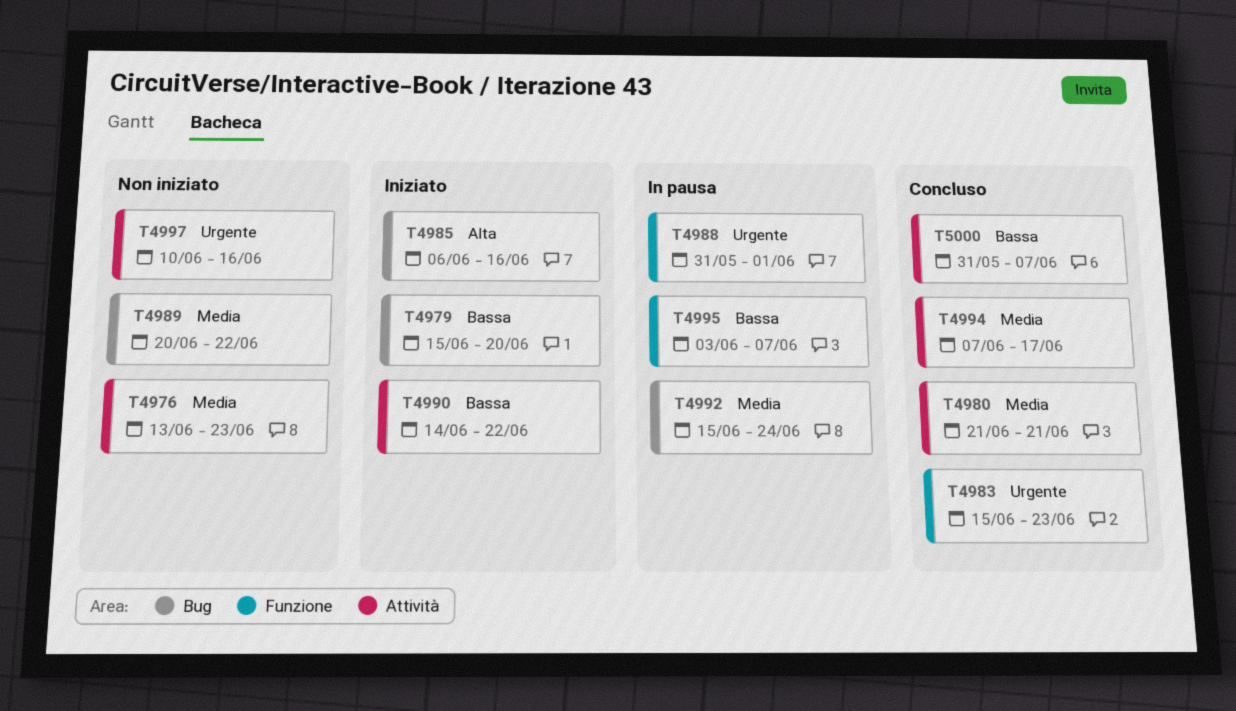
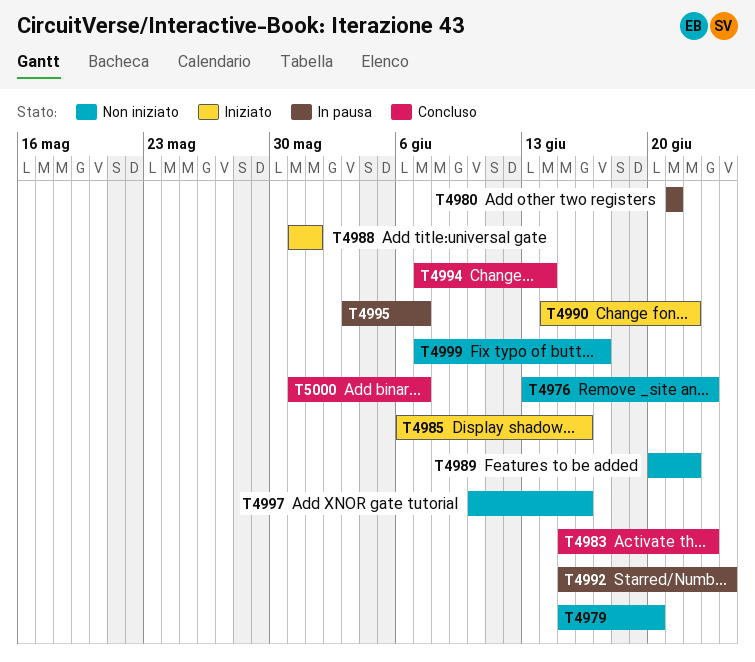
T4979, status: Iniziato -> Non iniziato
T4980, status: Concluso -> In pausa
T4988, status: In pausa -> Iniziato
T4994, due: Jun 17 -> Jun 14
T4999: none -> present

